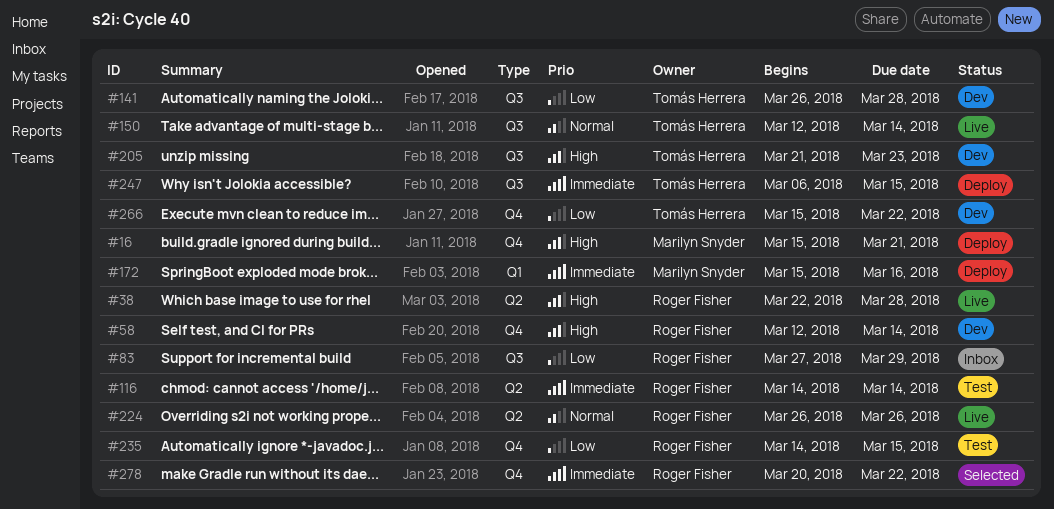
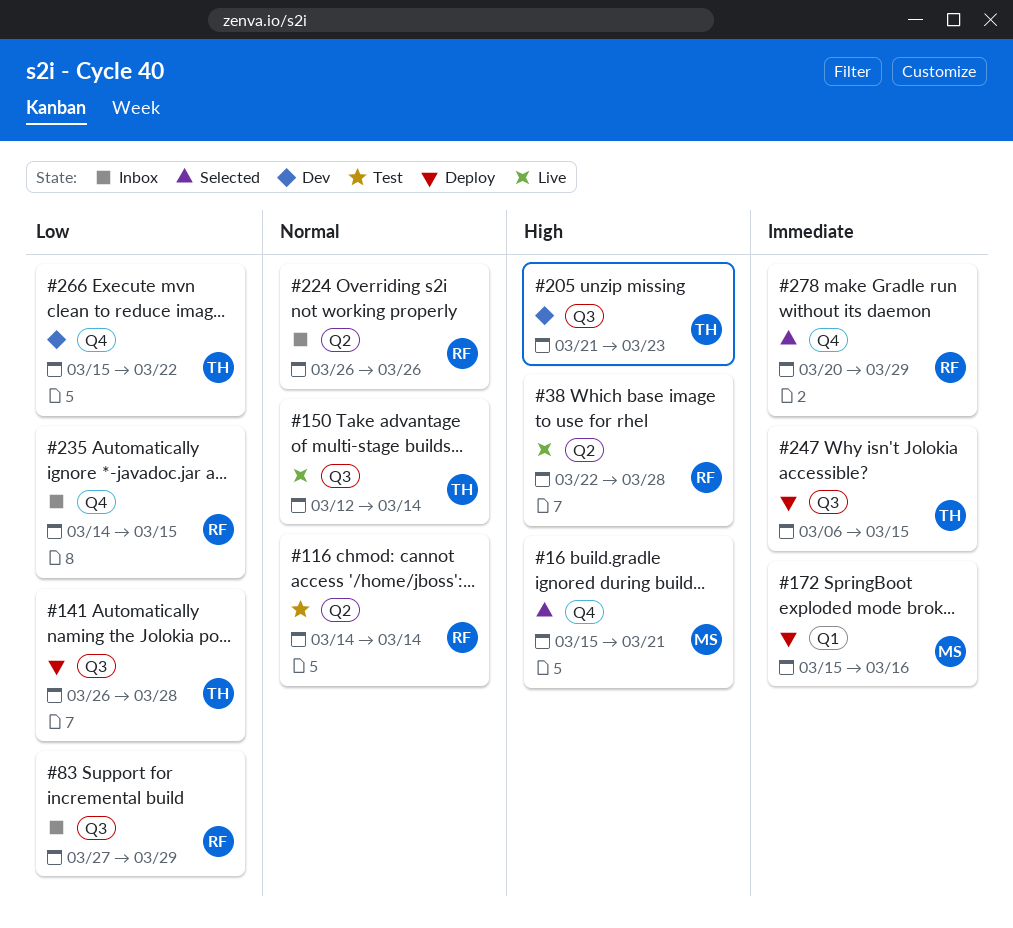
#16, status: Deploy -> Selected
#58: present -> none
#116, priority: Immediate -> Normal
#141, status: Dev -> Deploy
#224, status: Live -> Inbox
#235, status: Test -> Inbox
#278, due: Mar 22 -> Mar 29

